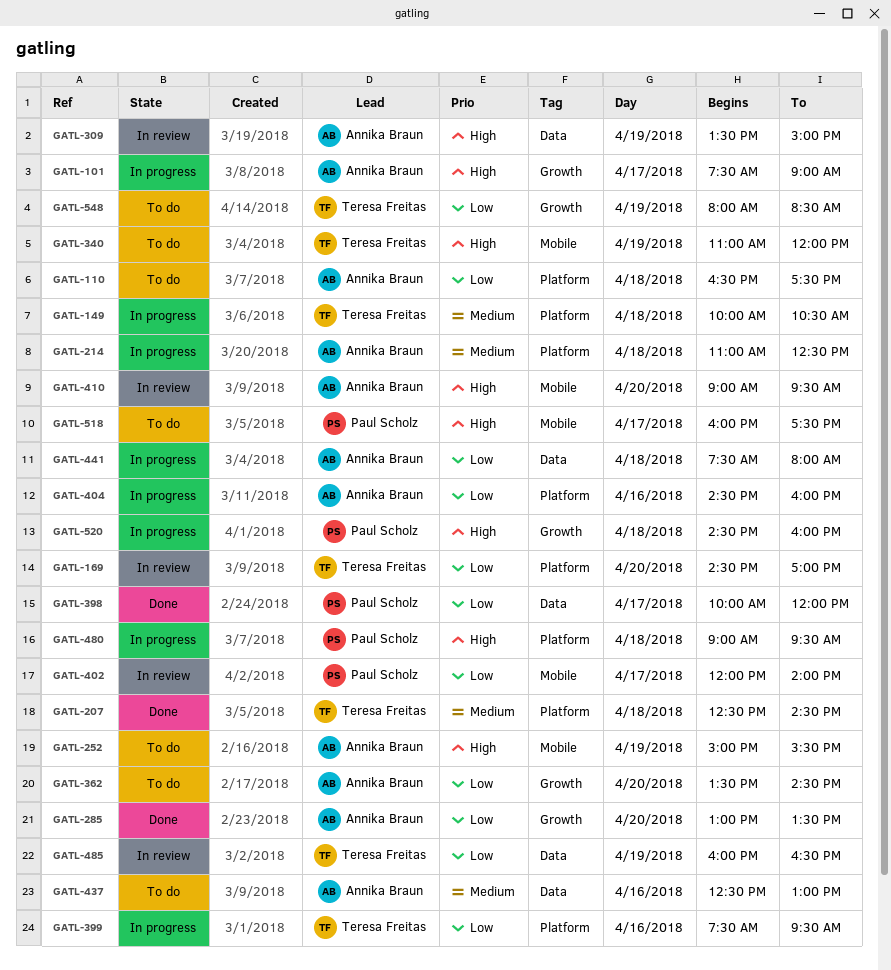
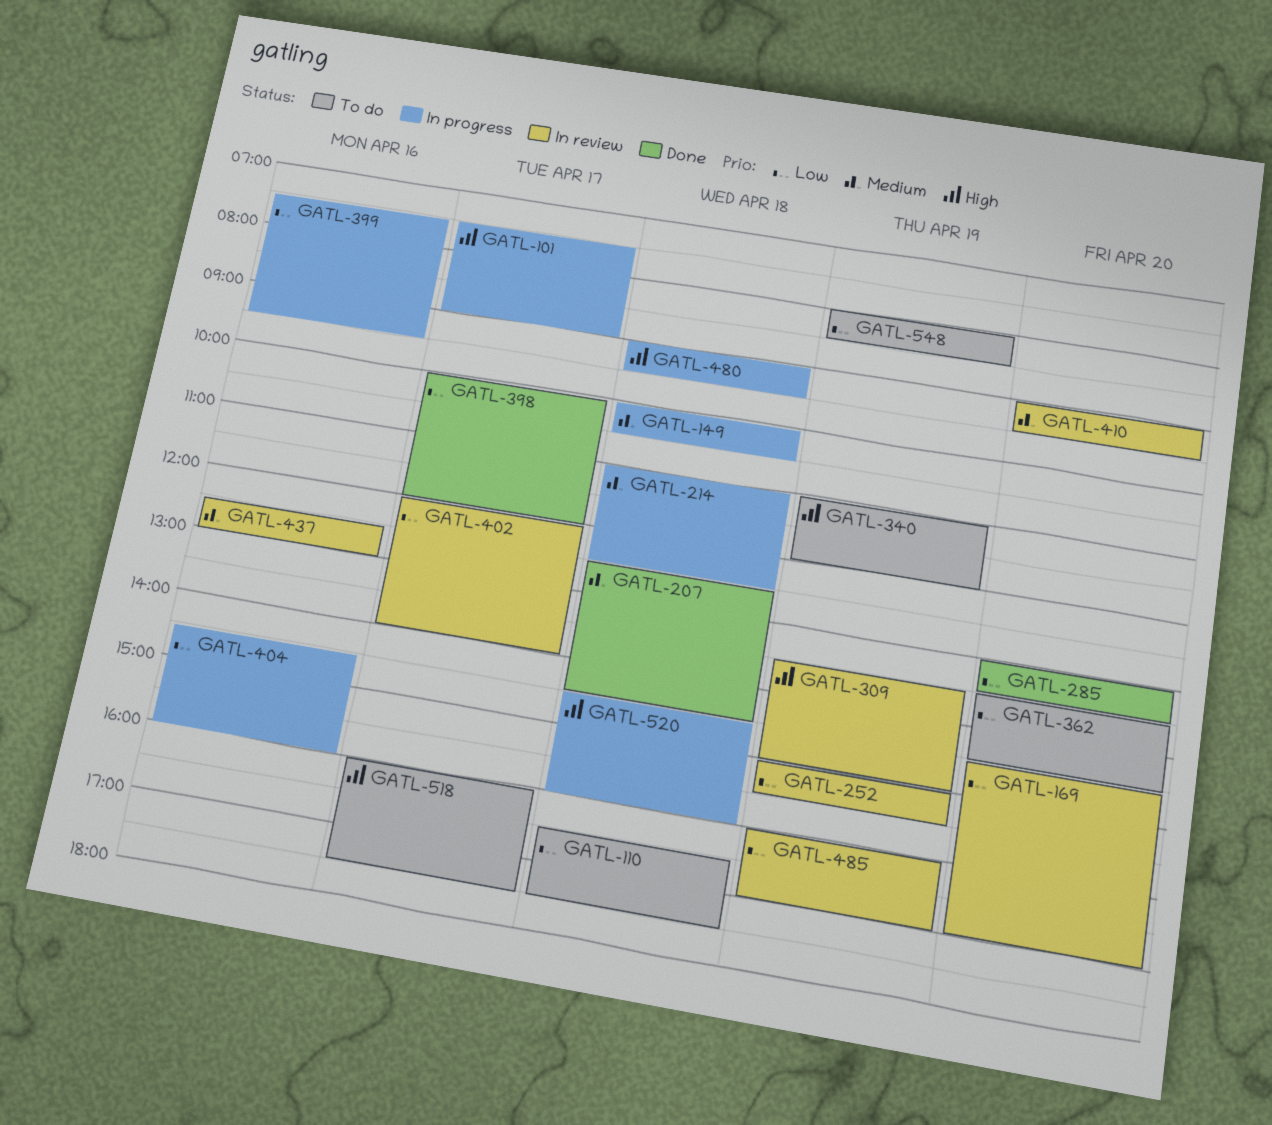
GATL-252, status: To do -> In review
GATL-252, priority: High -> Low
GATL-410, priority: High -> Medium
GATL-437, status: To do -> In review
GATL-441: present -> none
GATL-485, ends: 16:30 -> 17:00

